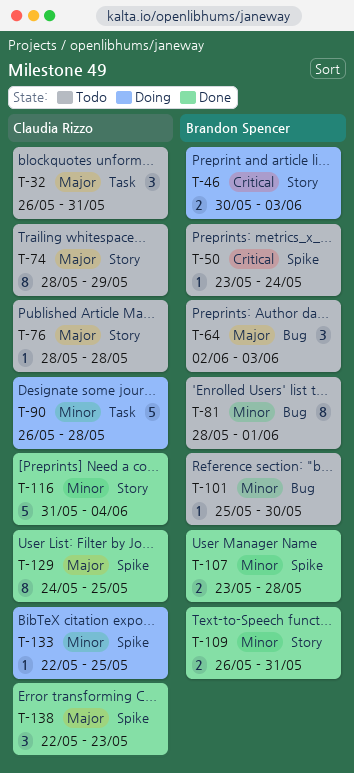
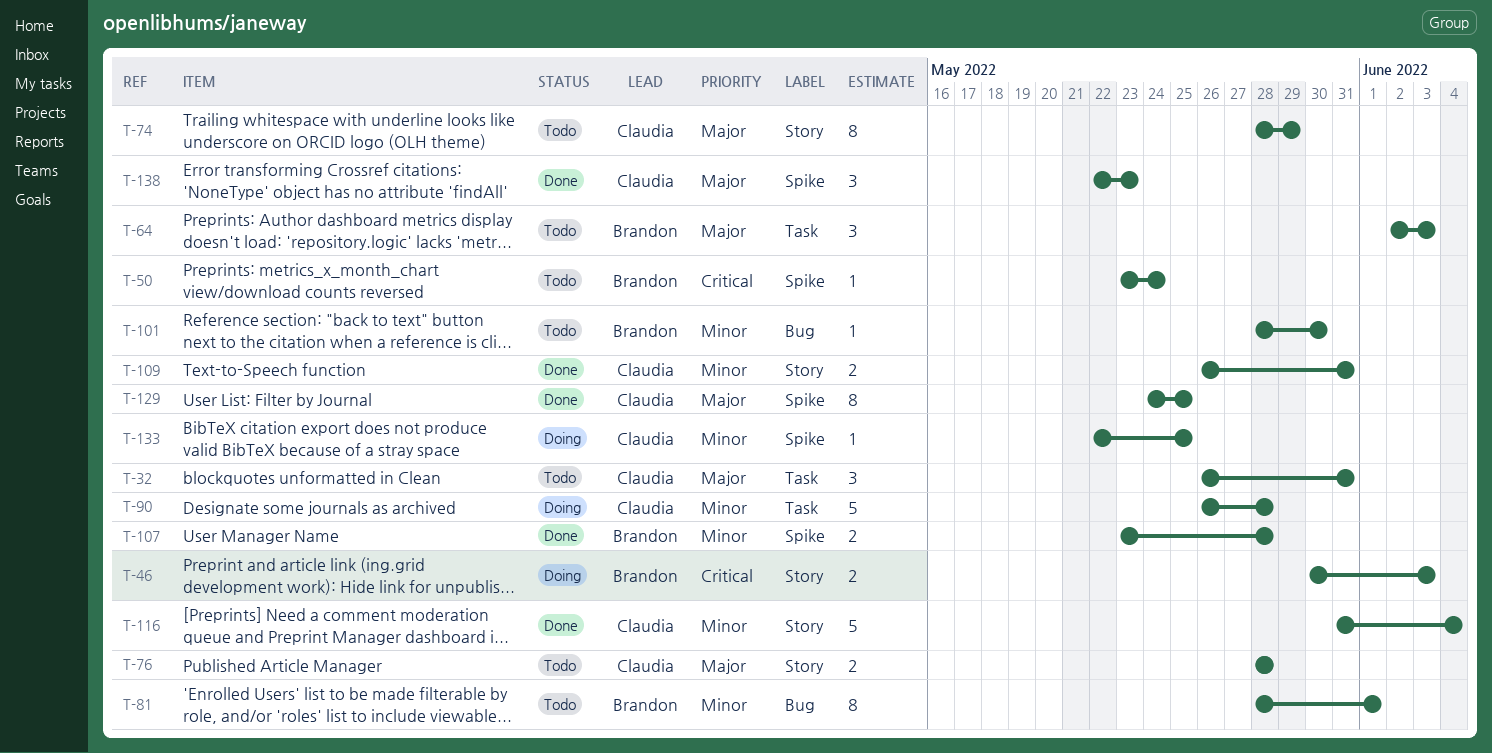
T-64, label: Bug -> Task
T-76, estimate: 1 -> 2
T-101, start: May 25 -> May 28
T-109, owner: Brandon Spencer -> Claudia Rizzo

